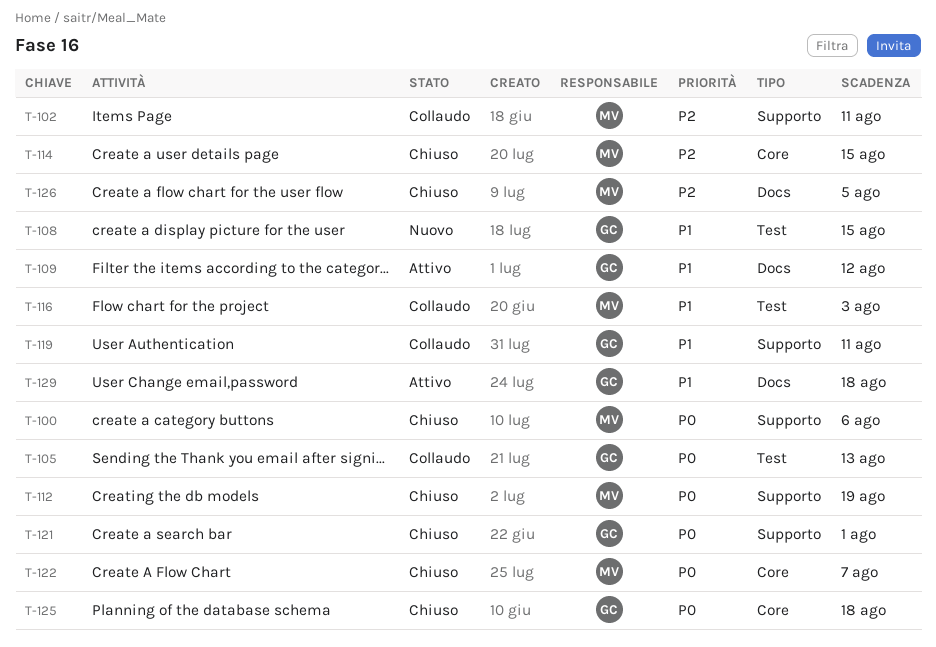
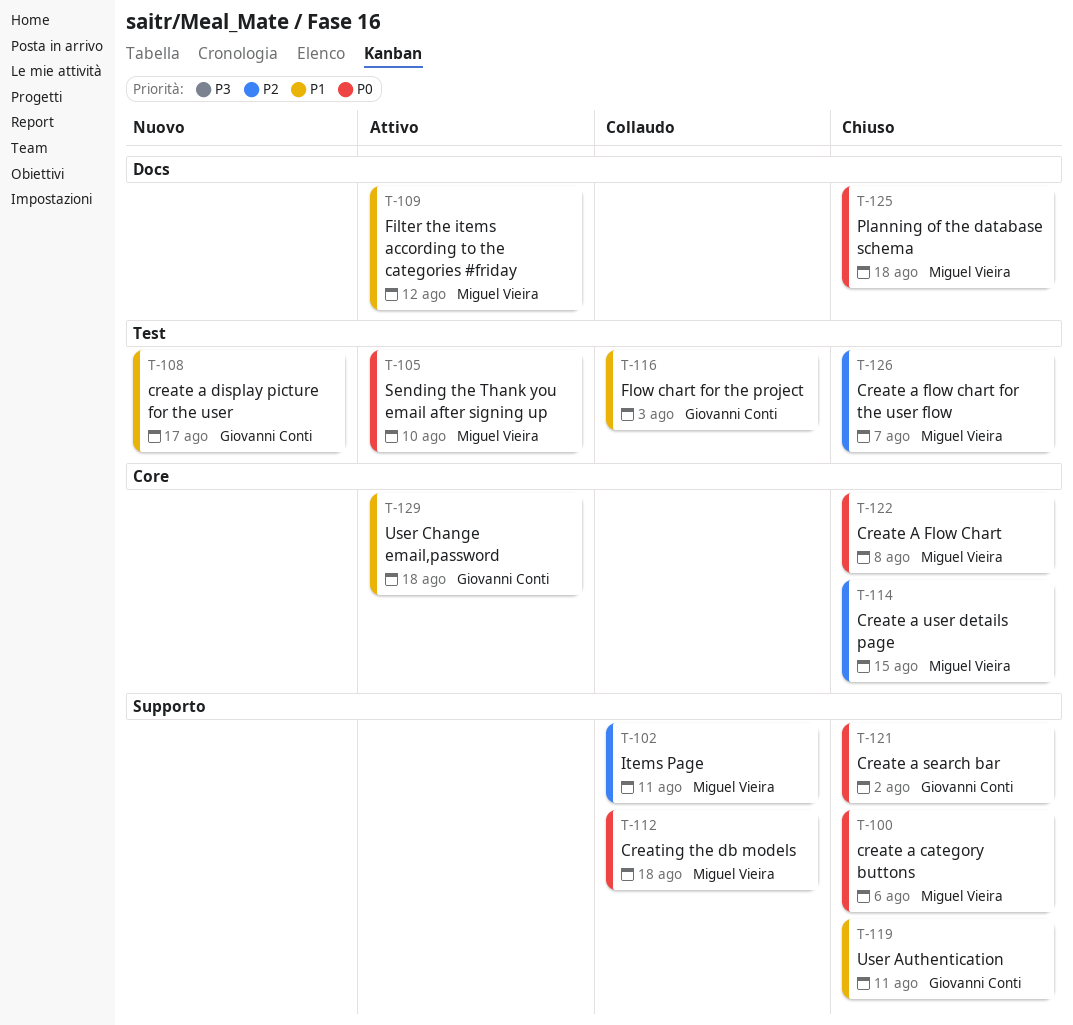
T-105, status: Collaudo -> Attivo
T-105, owner: Giovanni Conti -> Miguel Vieira
T-105, due: Aug 13 -> Aug 10
T-108, due: Aug 15 -> Aug 17
T-109, owner: Giovanni Conti -> Miguel Vieira
T-112, status: Chiuso -> Collaudo
T-112, due: Aug 19 -> Aug 18
T-116, owner: Miguel Vieira -> Giovanni Conti
T-119, status: Collaudo -> Chiuso
T-121, due: Aug 1 -> Aug 2
T-122, due: Aug 7 -> Aug 8
T-125, owner: Giovanni Conti -> Miguel Vieira
T-125, label: Core -> Docs
T-126, label: Docs -> Test
T-126, due: Aug 5 -> Aug 7
T-129, label: Docs -> Core

